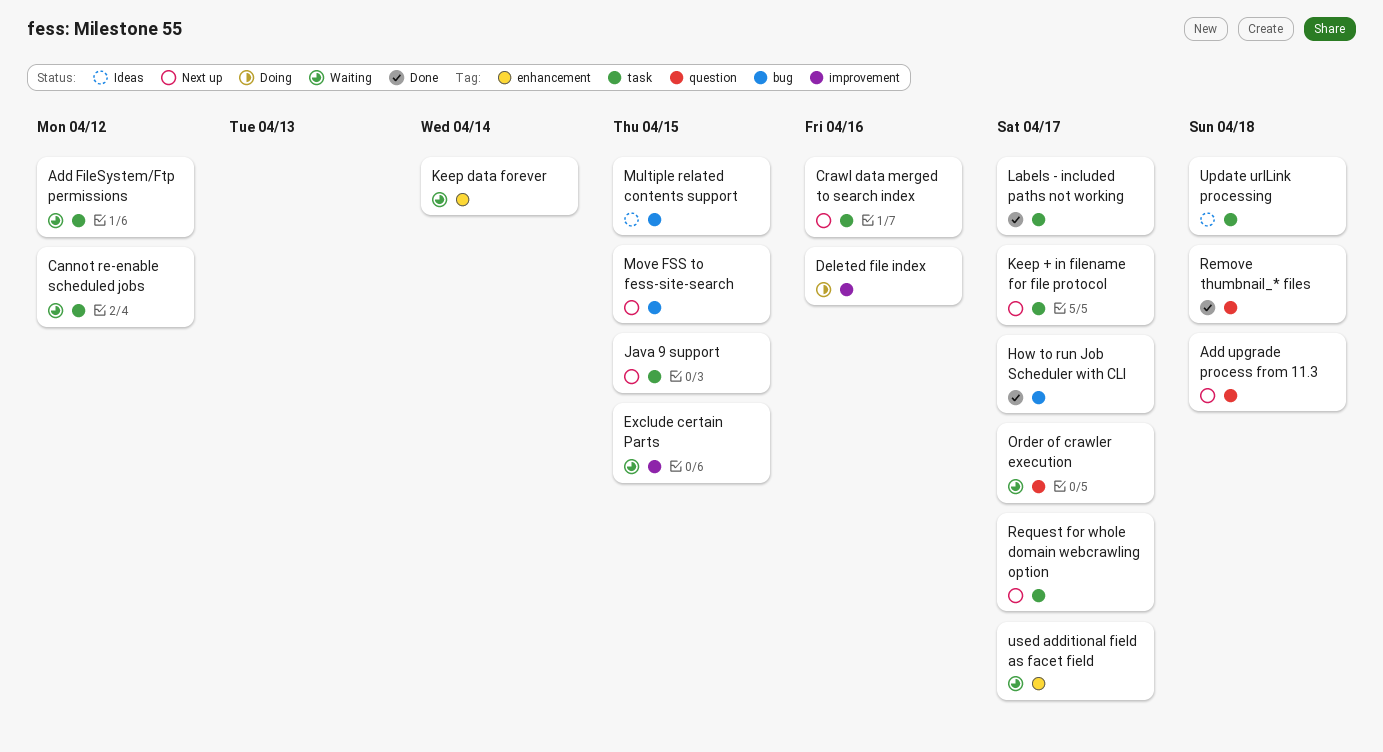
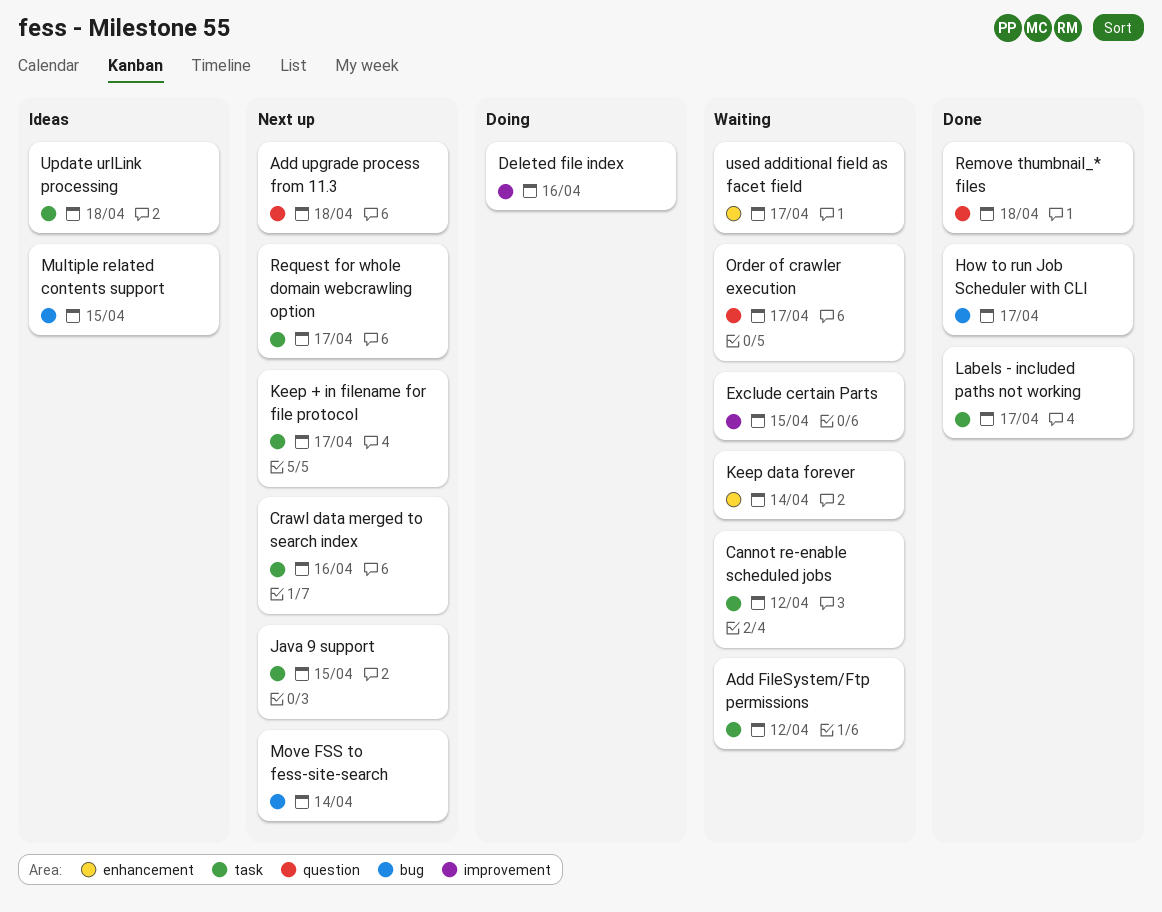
Move FSS to fess-site-search, due: Apr 15 -> Apr 14

